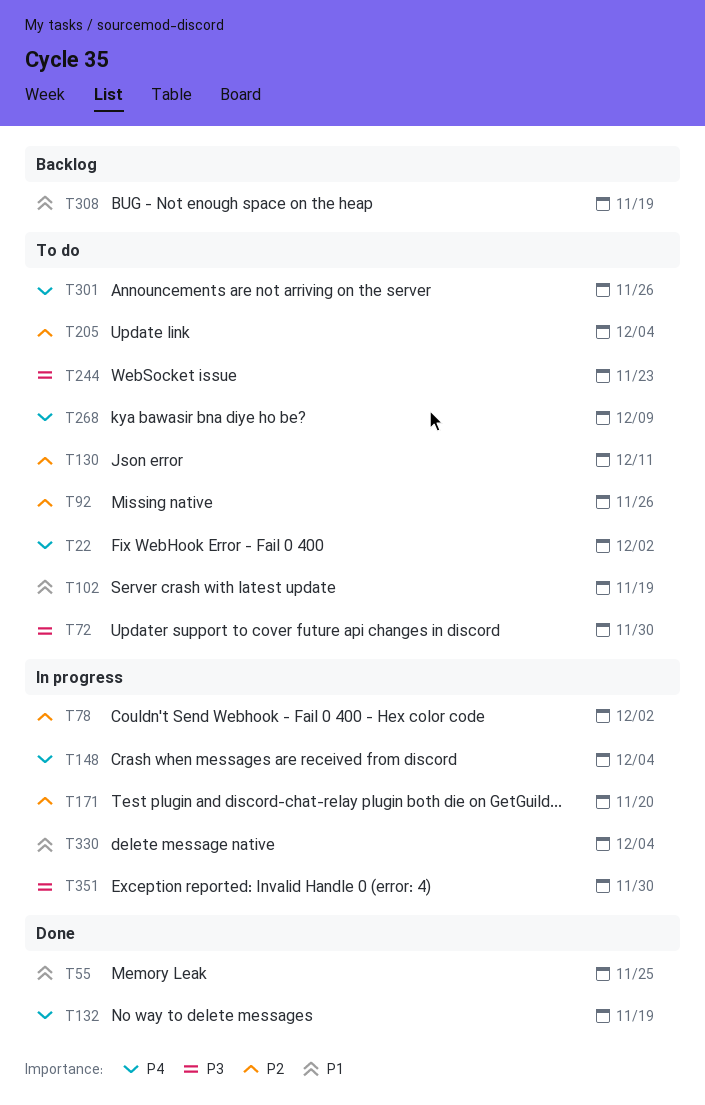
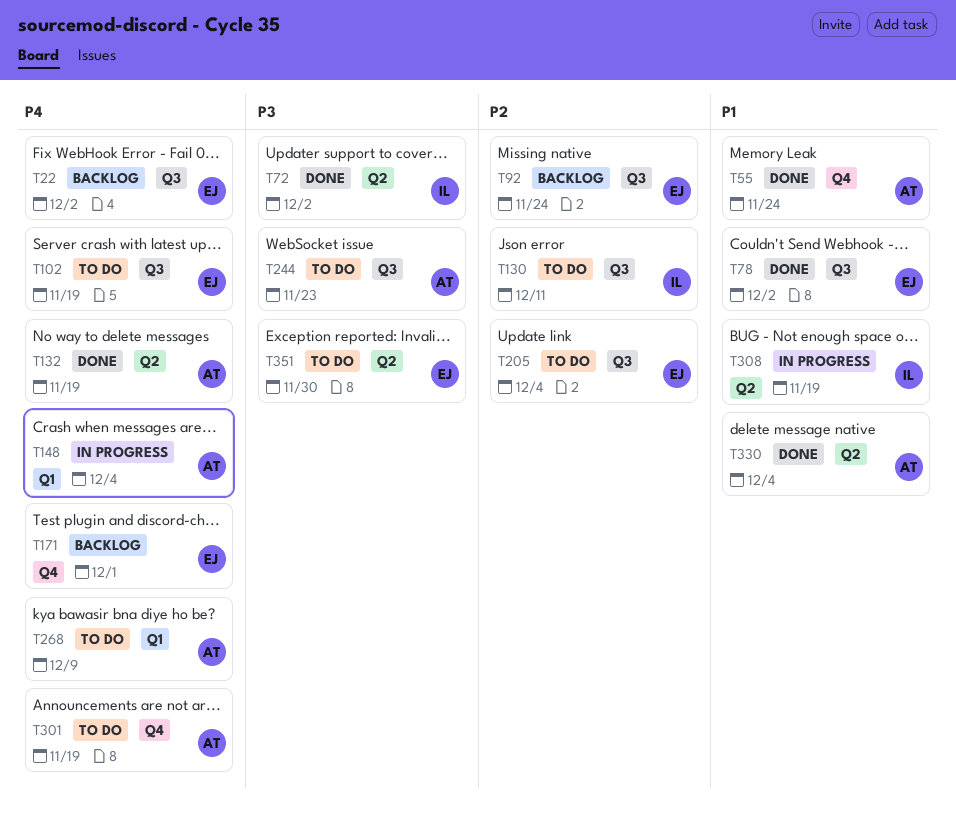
T22, status: To do -> Backlog
T55, due: Nov 25 -> Nov 24
T72, status: To do -> Done
T72, due: Nov 30 -> Dec 2
T78, status: In progress -> Done
T78, priority: P2 -> P1
T92, status: To do -> Backlog
T92, due: Nov 26 -> Nov 24
T102, priority: P1 -> P4
T171, status: In progress -> Backlog
T171, priority: P2 -> P4
T171, due: Nov 20 -> Dec 1
T301, due: Nov 26 -> Nov 19
T308, status: Backlog -> In progress
T330, status: In progress -> Done
T351, status: In progress -> To do

